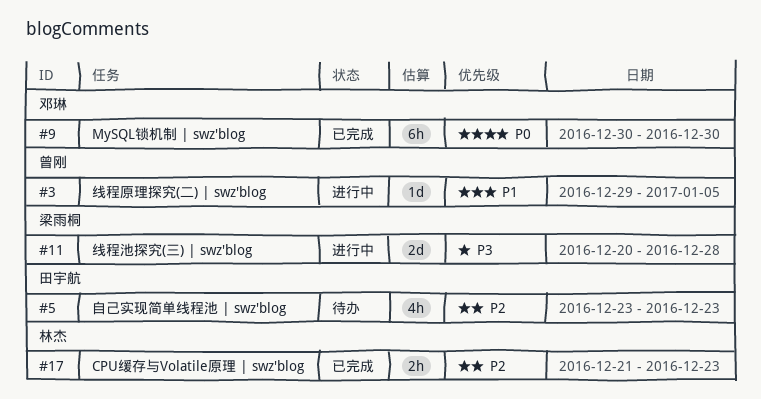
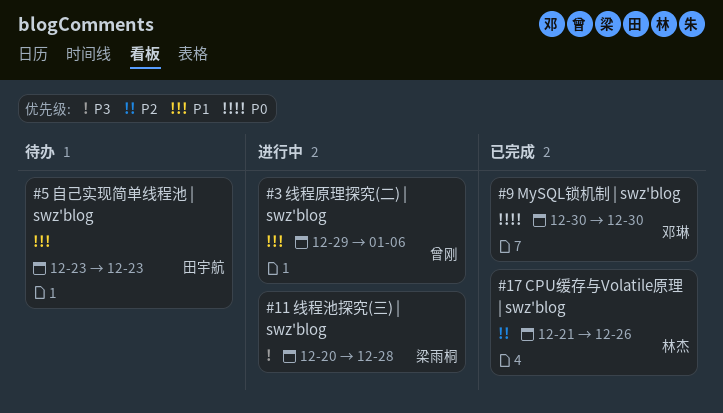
#3, due: Jan 5 -> Jan 6
#5, priority: P2 -> P1
#17, due: Dec 23 -> Dec 26

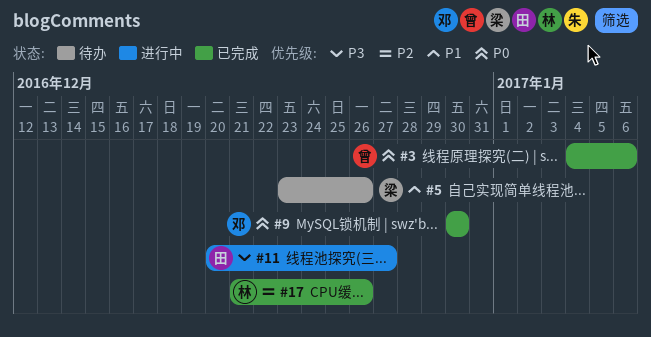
#3, status: 进行中 -> 已完成
#3, priority: P1 -> P0
#3, start: Dec 29 -> Jan 4
#5, owner: 田宇航 -> 梁雨桐
#5, due: Dec 23 -> Dec 26
#11, owner: 梁雨桐 -> 田宇航
#11, due: Dec 28 -> Dec 27

